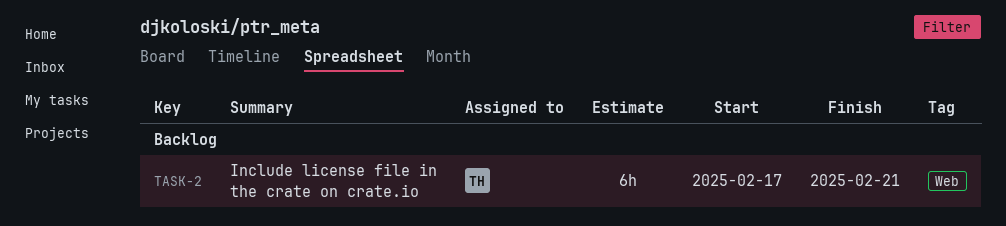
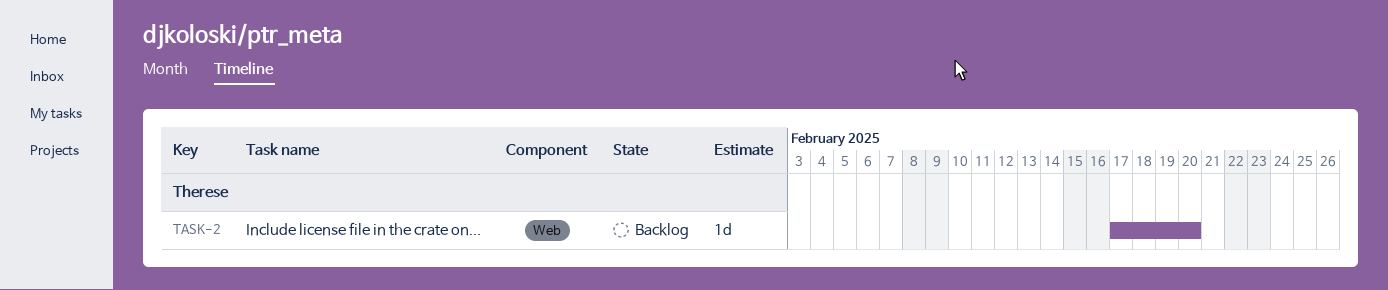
TASK-2, estimate: 6h -> 1d
TASK-2, due: Feb 21 -> Feb 20

